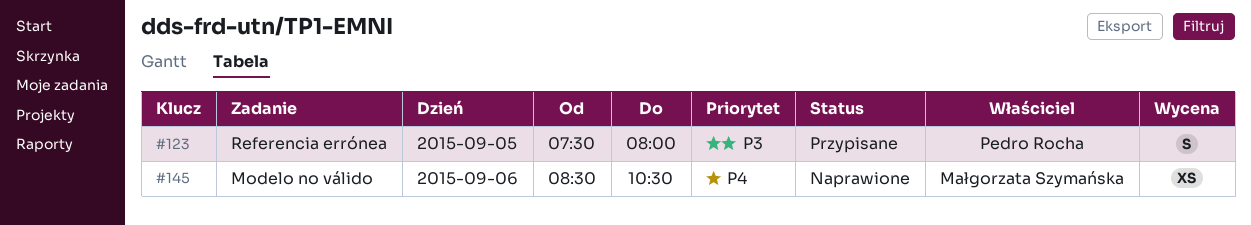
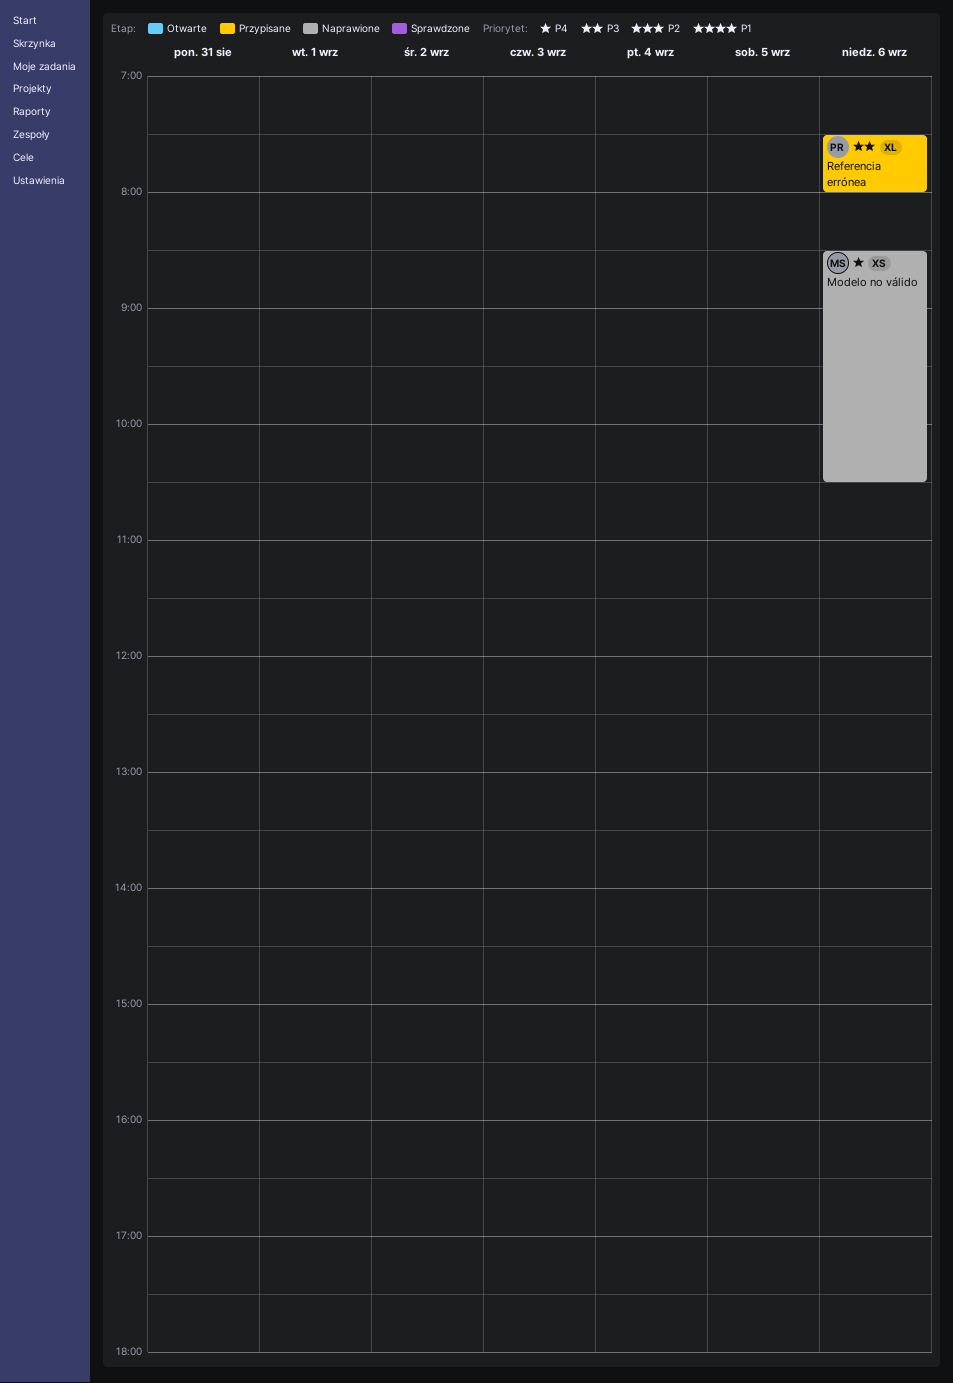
Referencia errónea, estimate: S -> XL
Referencia errónea, day: Sep 5 -> Sep 6

